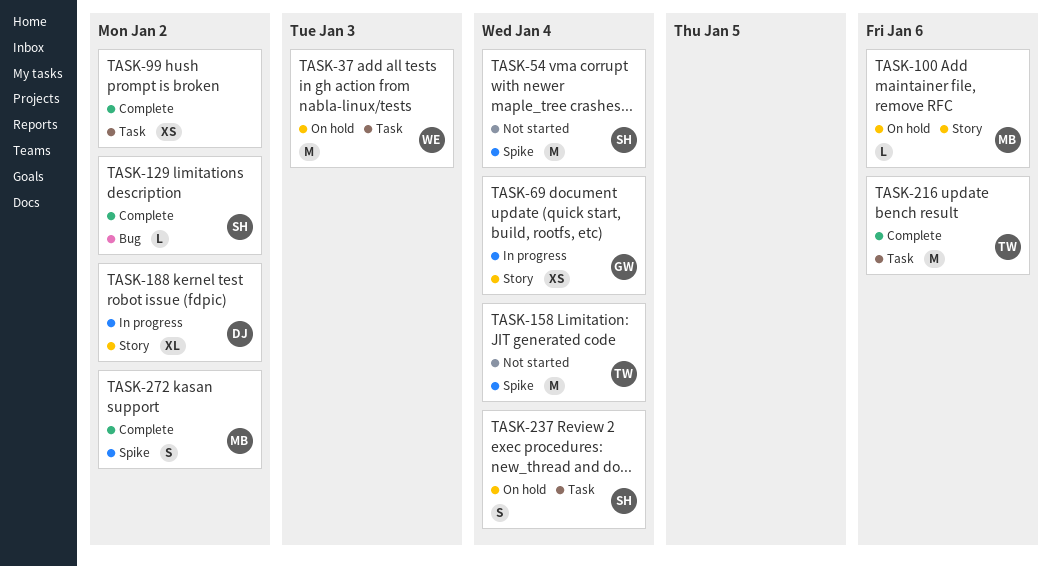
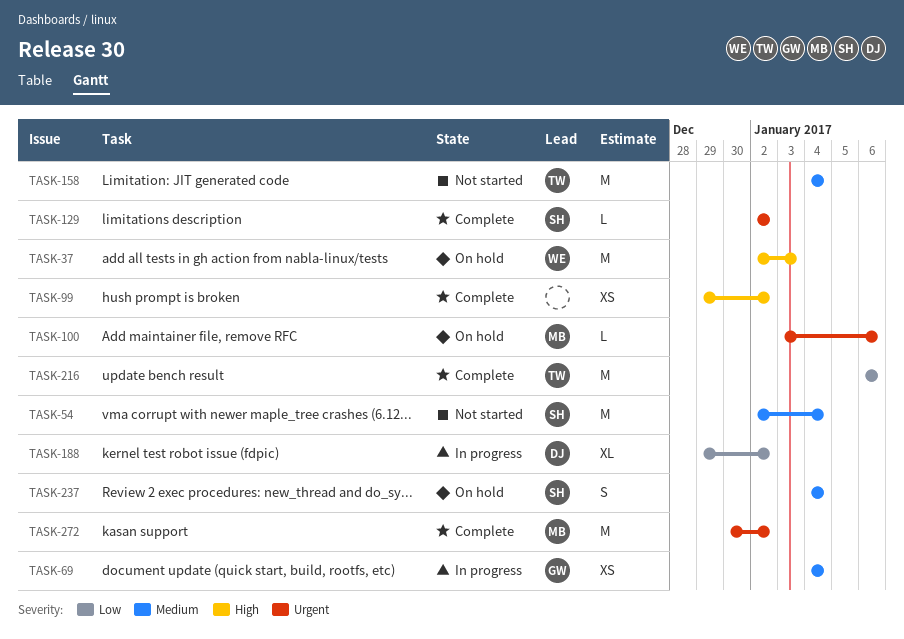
TASK-272, estimate: S -> M

